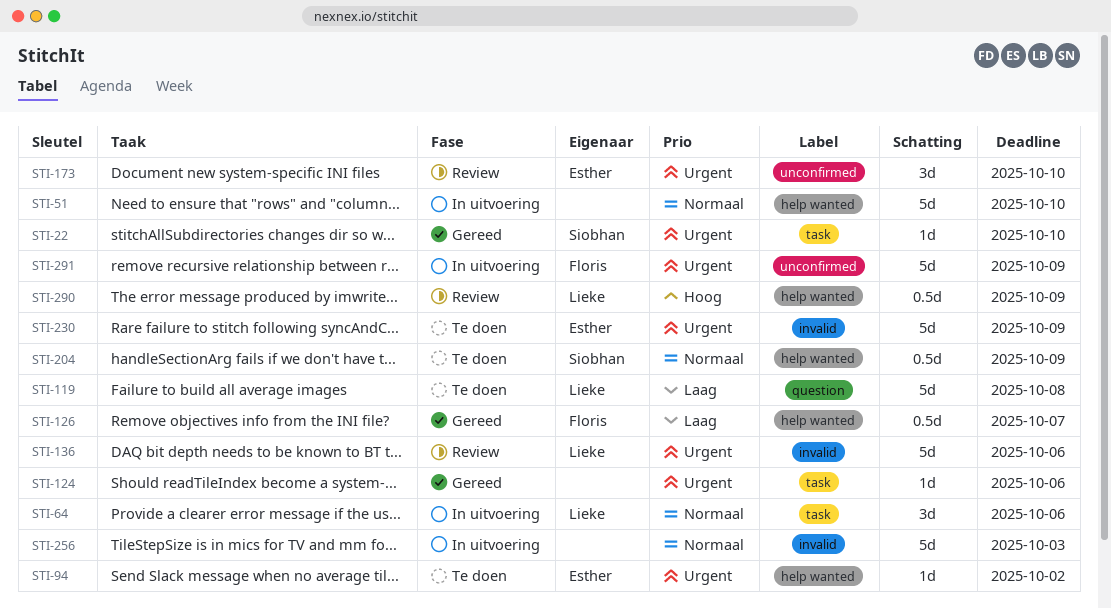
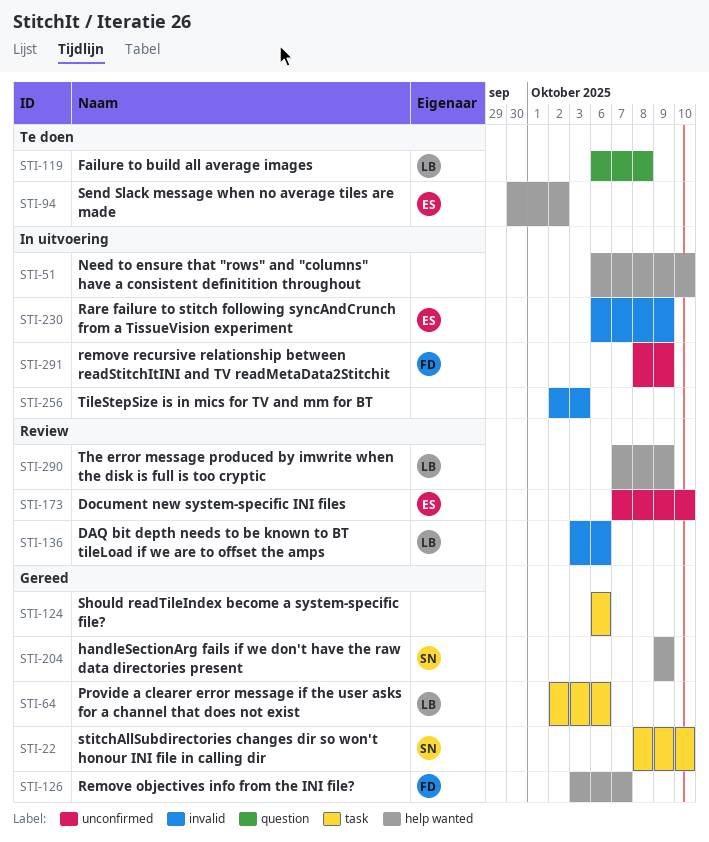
STI-64, status: In uitvoering -> Gereed
STI-204, status: Te doen -> Gereed
STI-230, status: Te doen -> In uitvoering

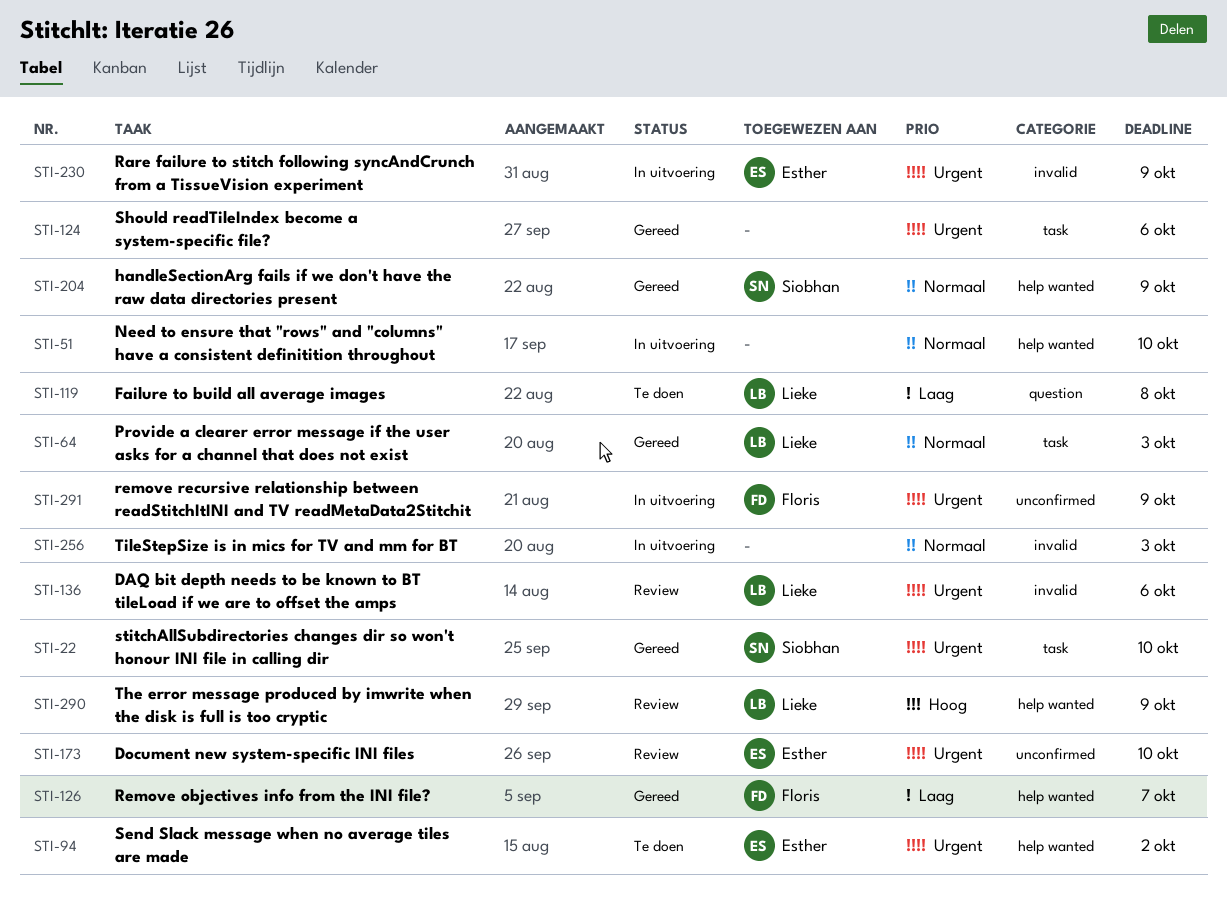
STI-64, due: Oct 6 -> Oct 3

